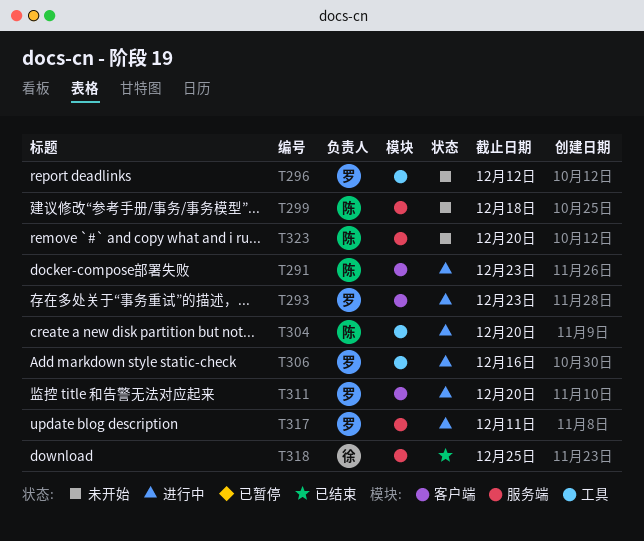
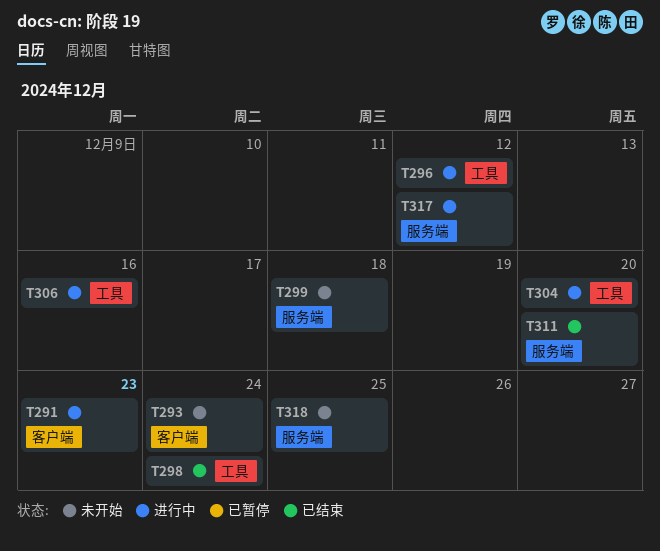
T293, status: 进行中 -> 未开始
T293, due: Dec 23 -> Dec 24
T296, status: 未开始 -> 进行中
T298: none -> present
T311, status: 进行中 -> 已结束
T311, label: 客户端 -> 服务端
T317, due: Dec 11 -> Dec 12
T318, status: 已结束 -> 未开始
T323: present -> none

